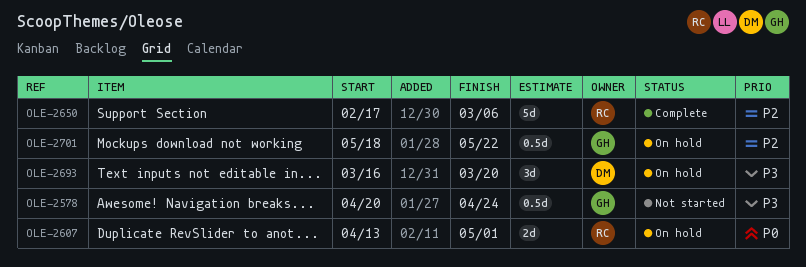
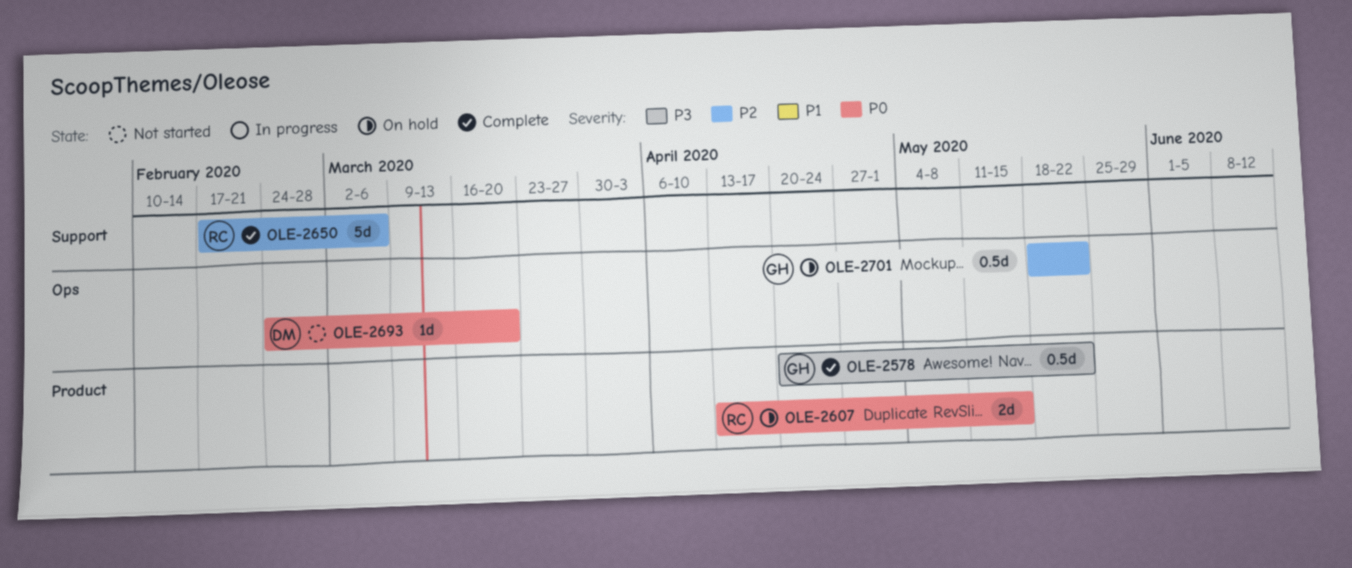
OLE-2578, status: Not started -> Complete
OLE-2578, due: Apr 24 -> May 22
OLE-2607, due: May 1 -> May 15
OLE-2693, status: On hold -> Not started
OLE-2693, priority: P3 -> P0
OLE-2693, estimate: 3d -> 1d
OLE-2693, start: Mar 16 -> Feb 24

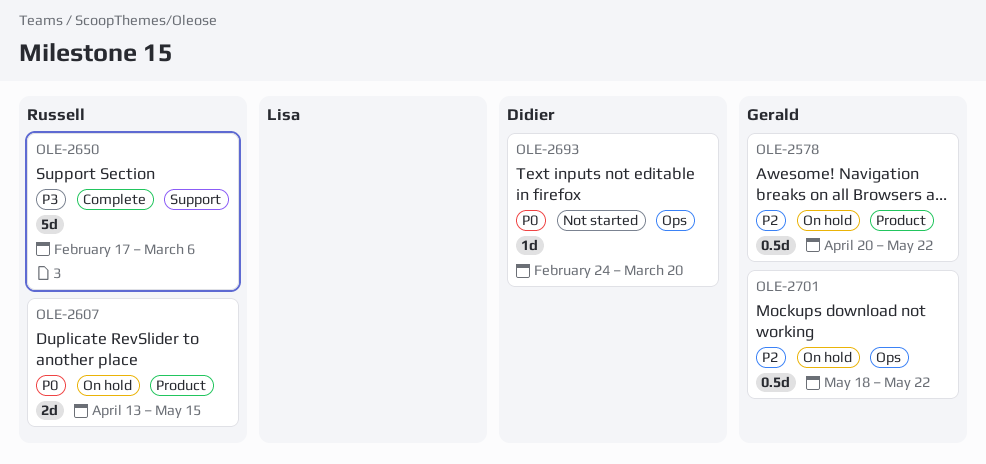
OLE-2578, status: Complete -> On hold
OLE-2578, priority: P3 -> P2
OLE-2650, priority: P2 -> P3

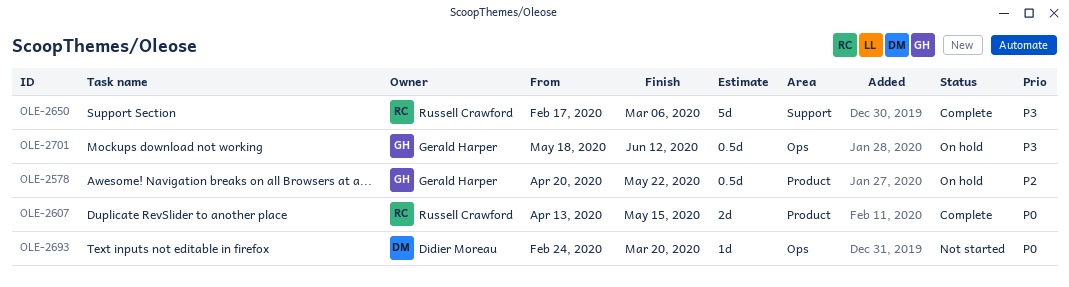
OLE-2607, status: On hold -> Complete
OLE-2701, priority: P2 -> P3
OLE-2701, due: May 22 -> Jun 12

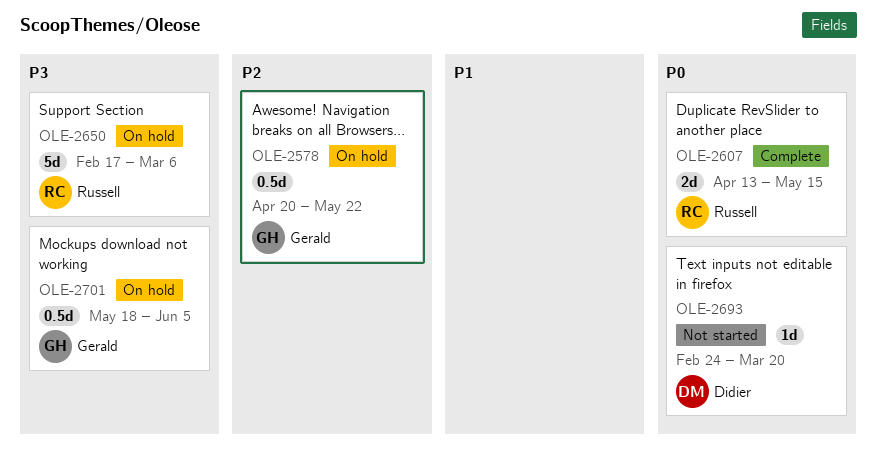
OLE-2650, status: Complete -> On hold
OLE-2701, due: Jun 12 -> Jun 5

